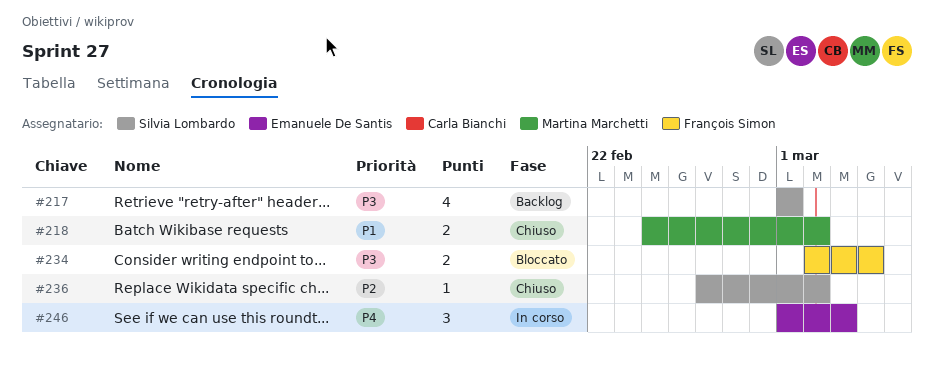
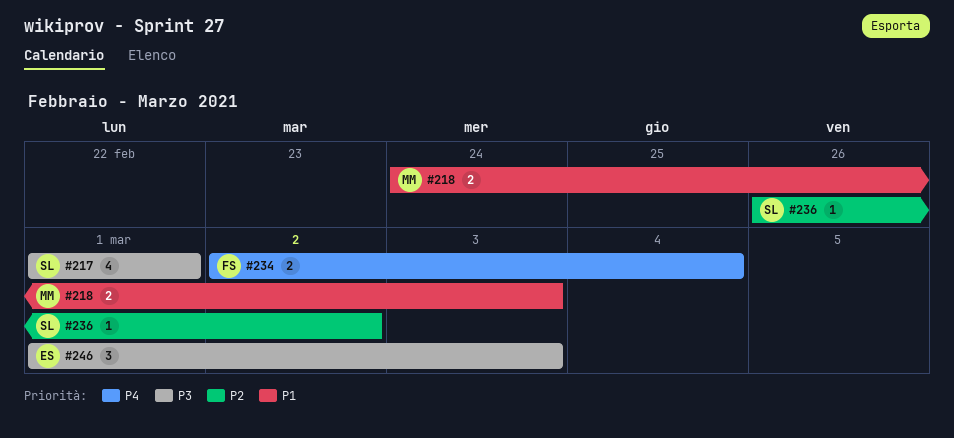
#218, due: Mar 2 -> Mar 3
#234, priority: P3 -> P4
#246, priority: P4 -> P3

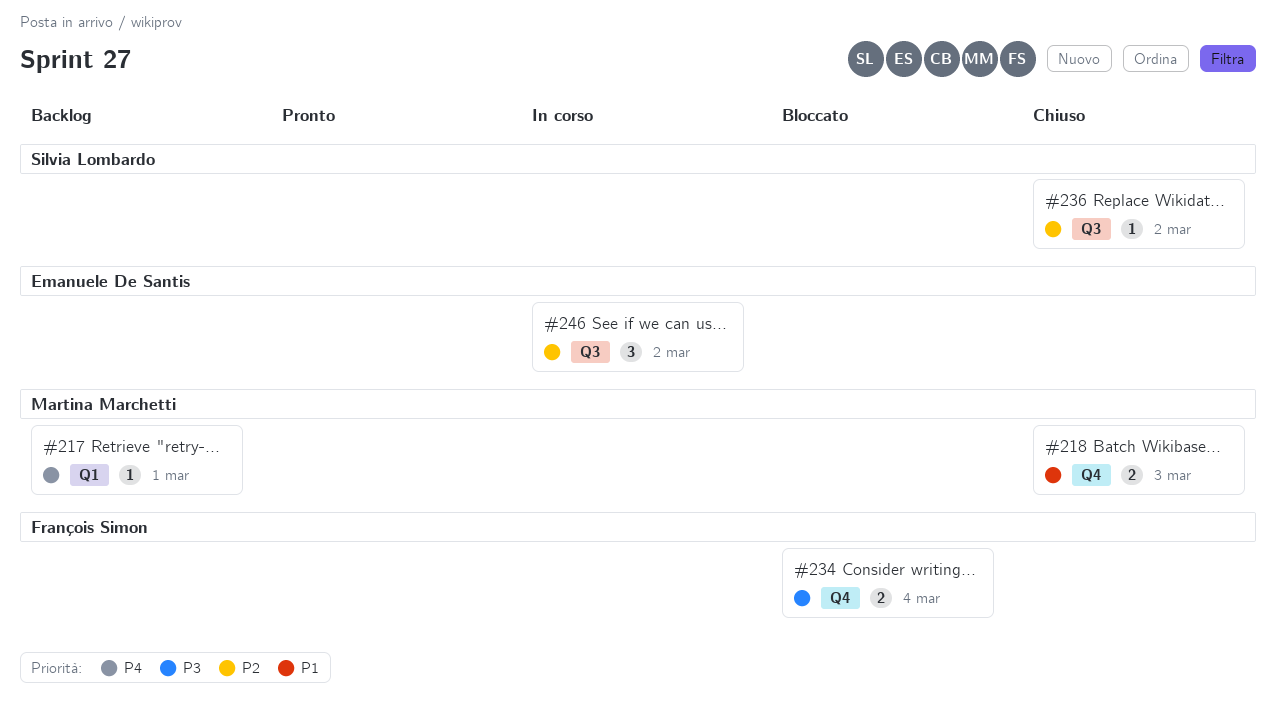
#217, owner: Silvia Lombardo -> Martina Marchetti
#217, priority: P3 -> P4
#217, estimate: 4 -> 1
#234, priority: P4 -> P3
#246, priority: P3 -> P2
#246, due: Mar 3 -> Mar 2

